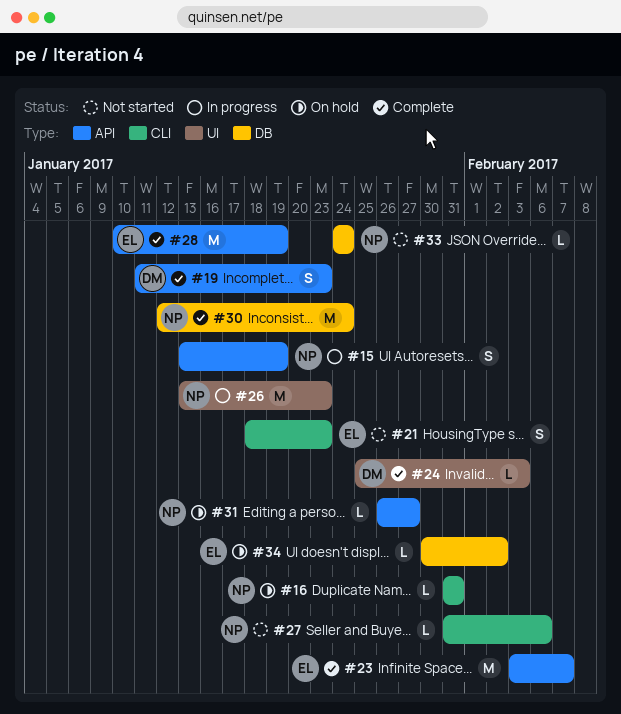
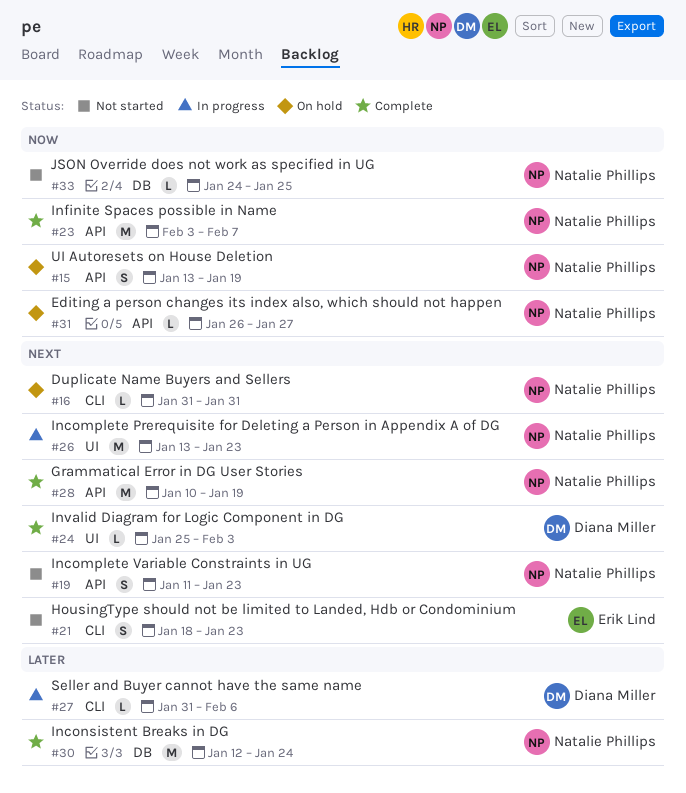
#15, status: In progress -> On hold
#19, status: Complete -> Not started
#19, owner: Diana Miller -> Natalie Phillips
#23, owner: Erik Lind -> Natalie Phillips
#27, status: Not started -> In progress
#27, owner: Natalie Phillips -> Diana Miller
#28, owner: Erik Lind -> Natalie Phillips
#33, due: Jan 24 -> Jan 25
#34: present -> none

